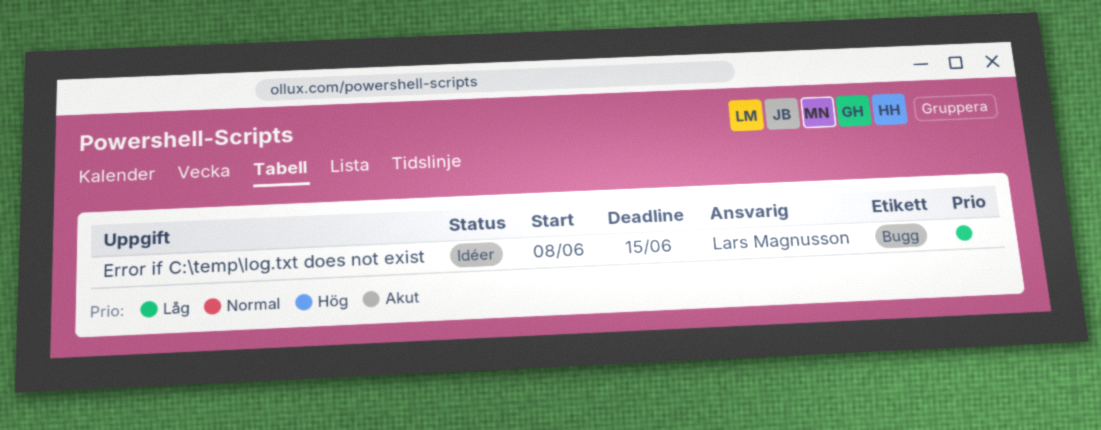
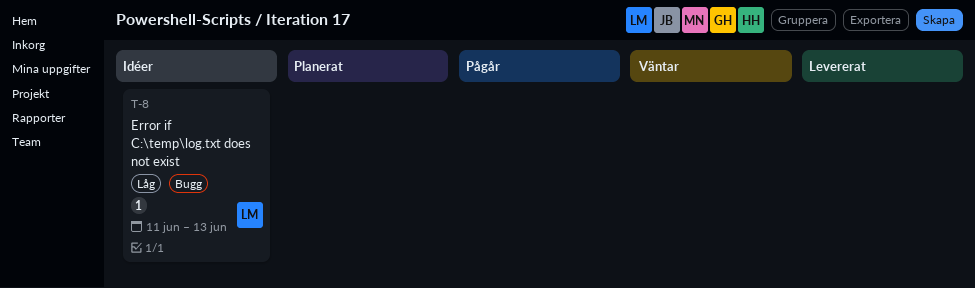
Error if C:\temp\log.txt does not exist, start: Jun 8 -> Jun 11
Error if C:\temp\log.txt does not exist, due: Jun 15 -> Jun 13

